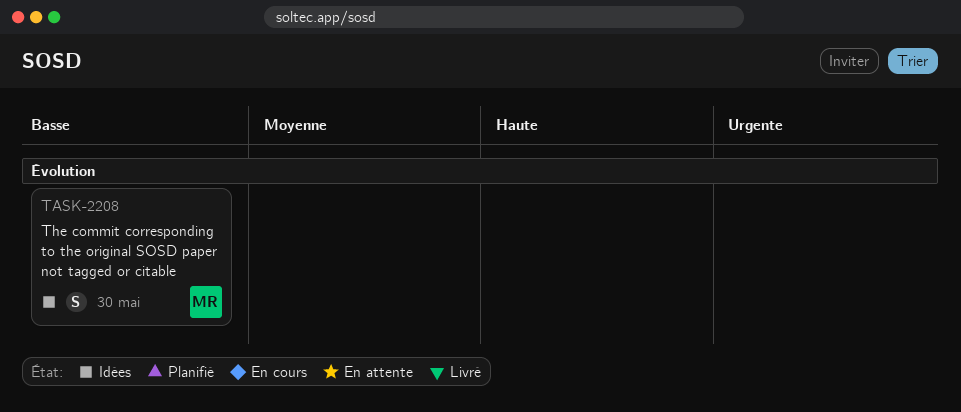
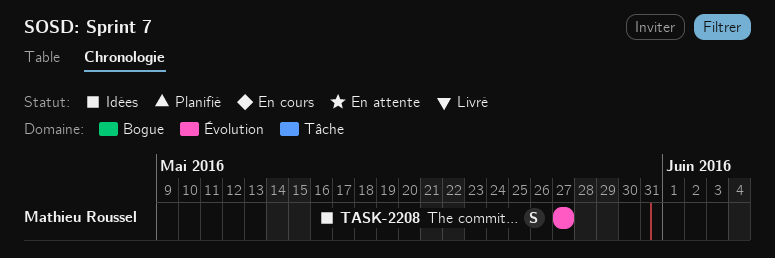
TASK-2208, due: May 30 -> May 27

